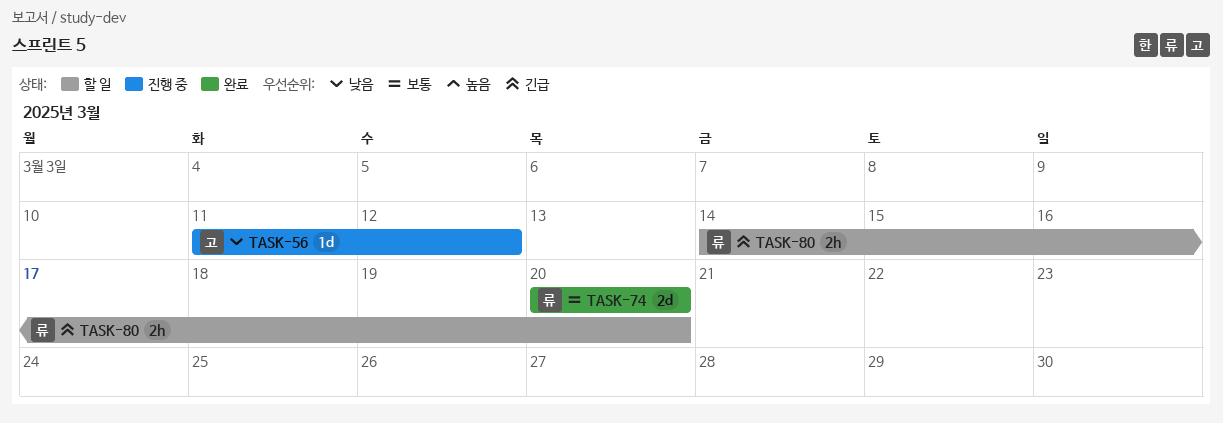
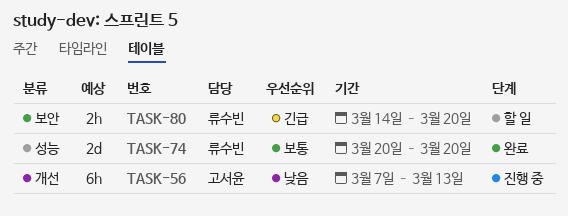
TASK-56, estimate: 1d -> 6h
TASK-56, start: Mar 11 -> Mar 7
TASK-56, due: Mar 12 -> Mar 13

